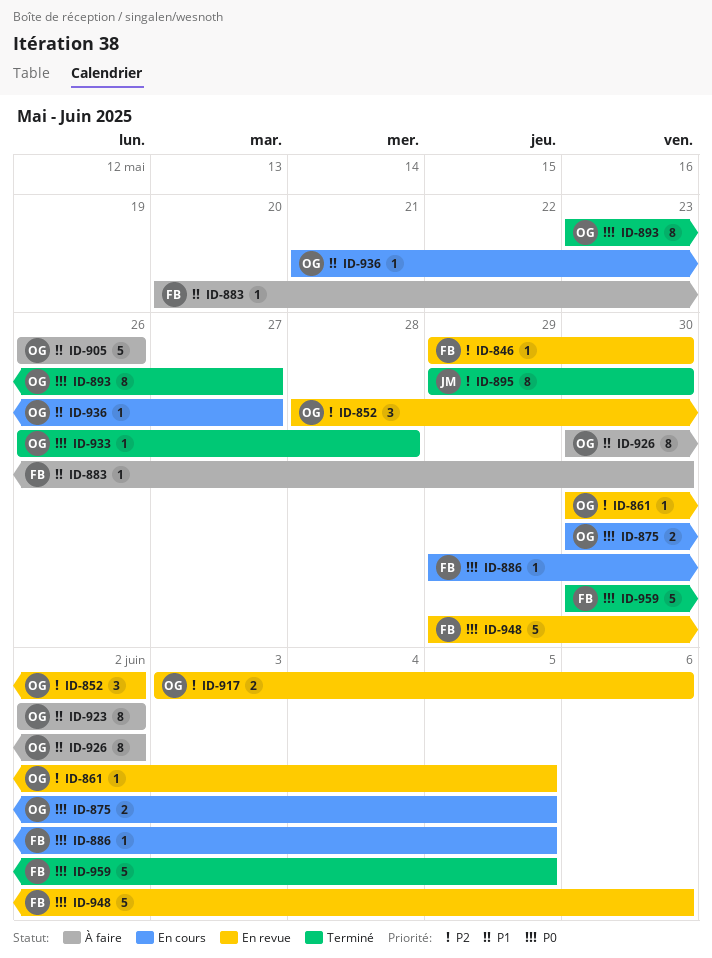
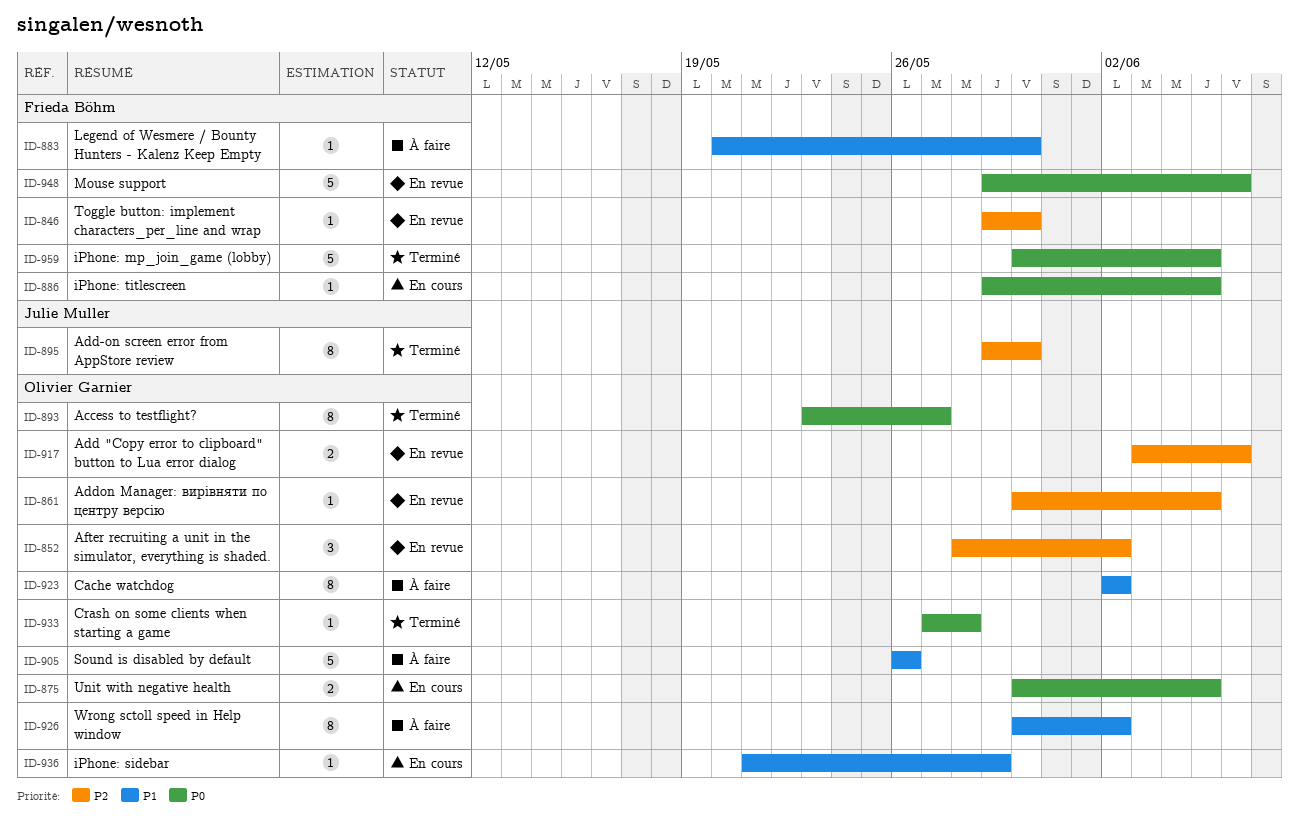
ID-933, start: May 26 -> May 27
ID-936, due: May 27 -> May 29

